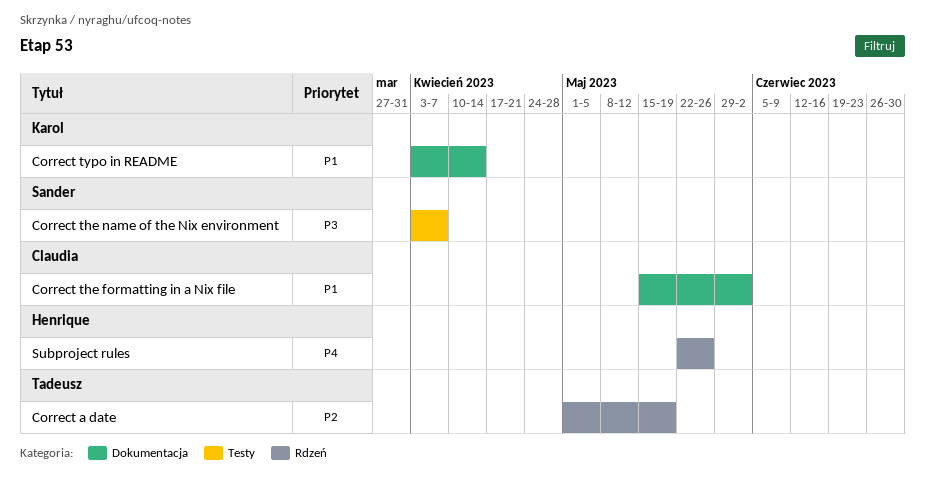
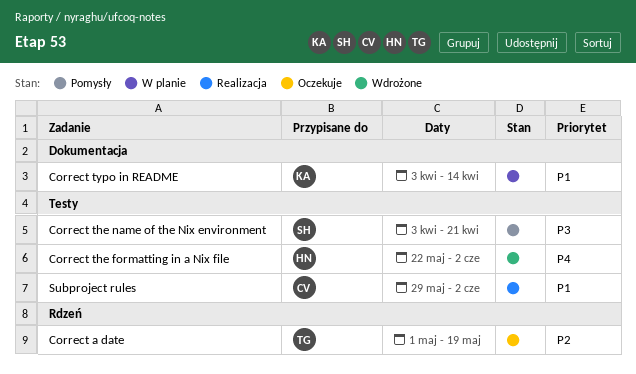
Correct the formatting in a Nix file, owner: Claudia -> Henrique
Correct the formatting in a Nix file, priority: P1 -> P4
Correct the formatting in a Nix file, label: Dokumentacja -> Testy
Correct the formatting in a Nix file, start: May 15 -> May 22
Correct the name of the Nix environment, due: Apr 7 -> Apr 21
Subproject rules, owner: Henrique -> Claudia
Subproject rules, priority: P4 -> P1
Subproject rules, label: Rdzeń -> Testy
Subproject rules, start: May 22 -> May 29
Subproject rules, due: May 26 -> Jun 2

